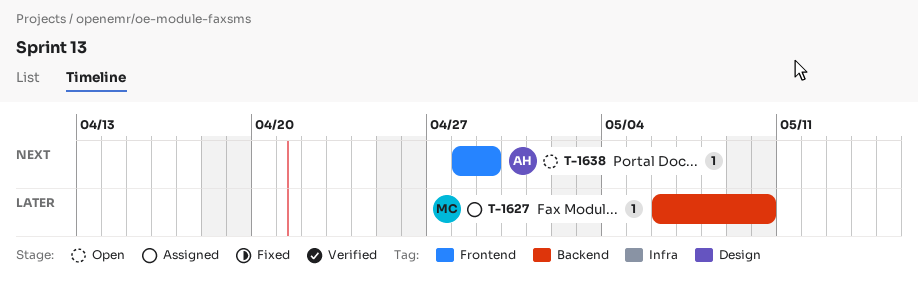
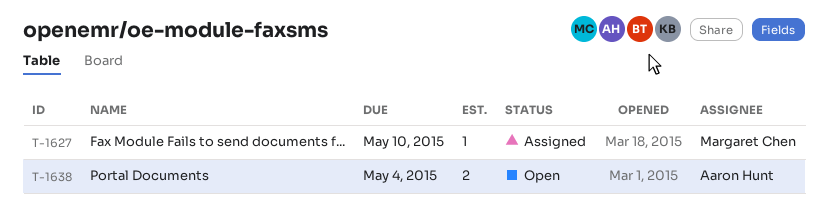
T-1638, estimate: 1 -> 2
T-1638, due: Apr 29 -> May 4

